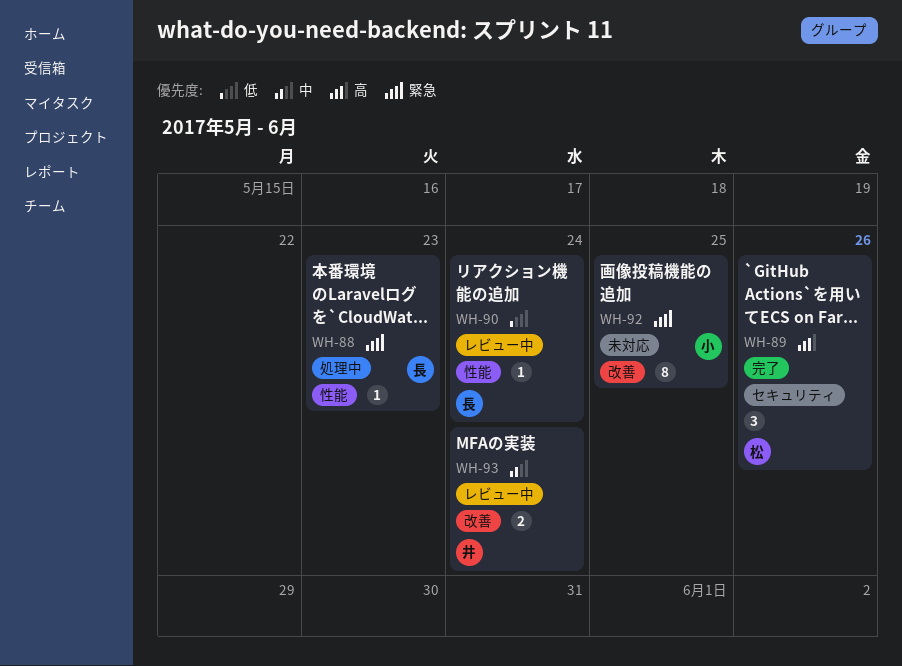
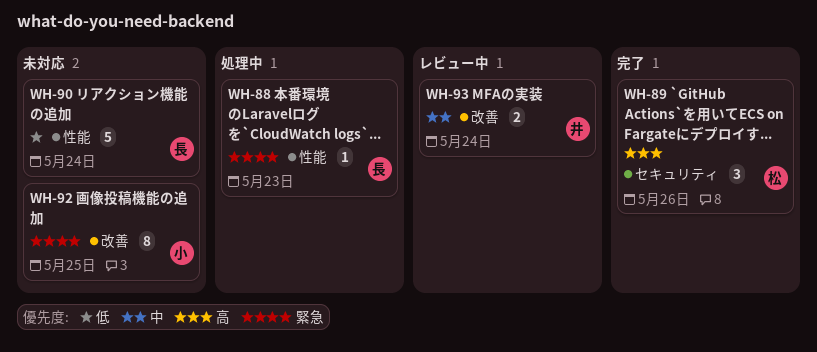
WH-90, status: レビュー中 -> 未対応
WH-90, estimate: 1 -> 5

